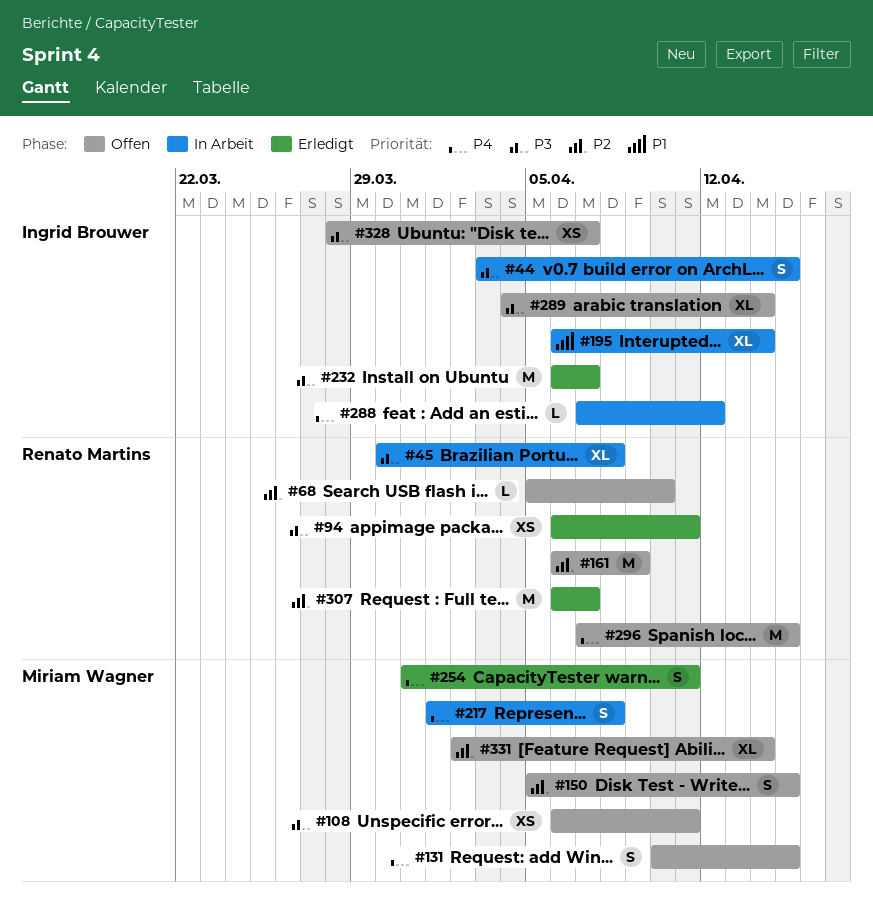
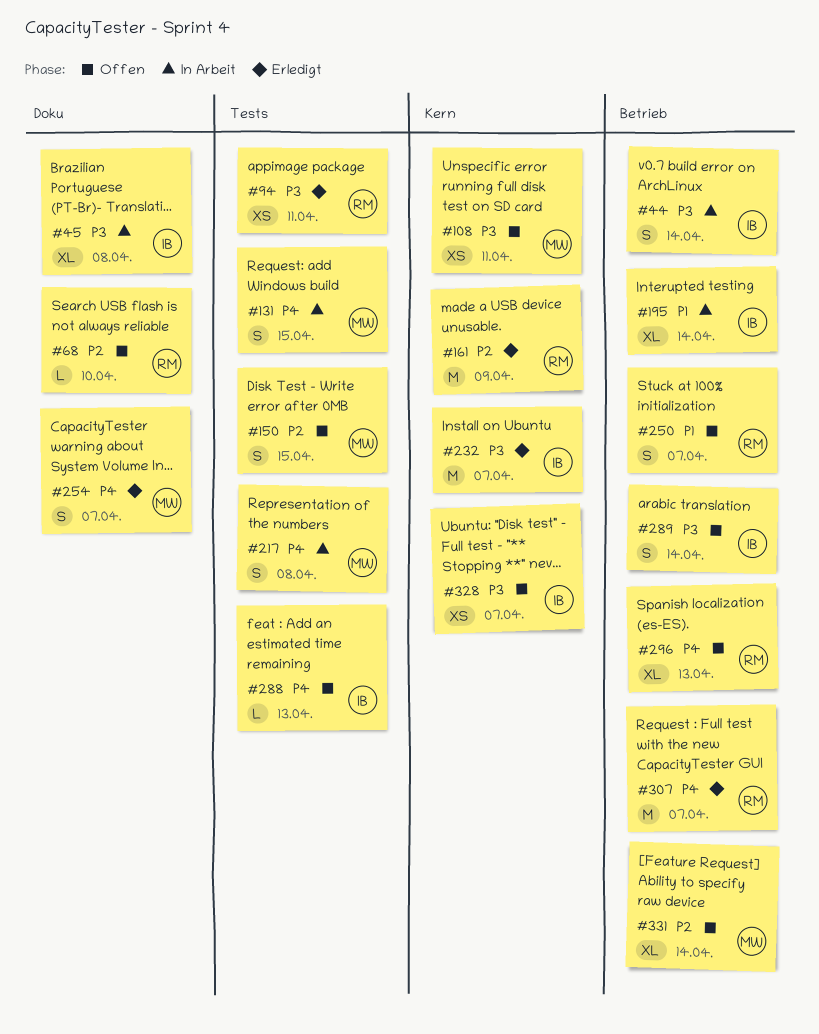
#44, due: Apr 15 -> Apr 14
#45, owner: Renato Martins -> Ingrid Brouwer
#131, status: Offen -> In Arbeit
#161, status: Offen -> Erledigt
#250: none -> present
#254, due: Apr 11 -> Apr 7
#288, status: In Arbeit -> Offen
#288, due: Apr 12 -> Apr 13
#289, estimate: XL -> S
#296, estimate: M -> XL
#296, due: Apr 15 -> Apr 13
#307, priority: P2 -> P4

